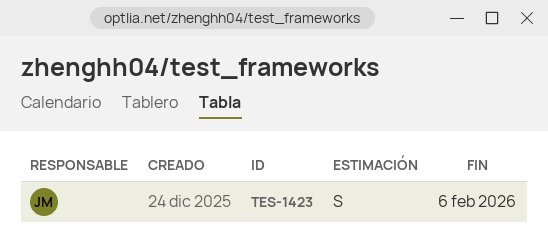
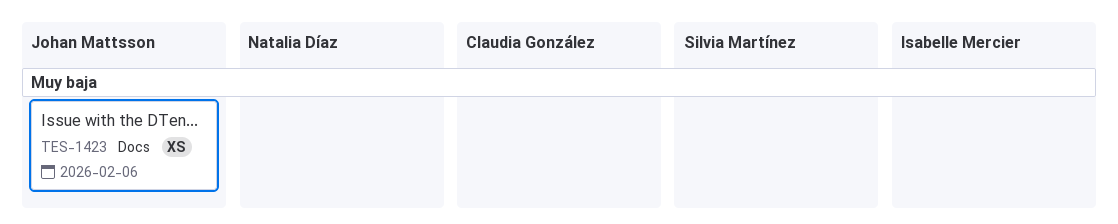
TES-1423, estimate: S -> XS

